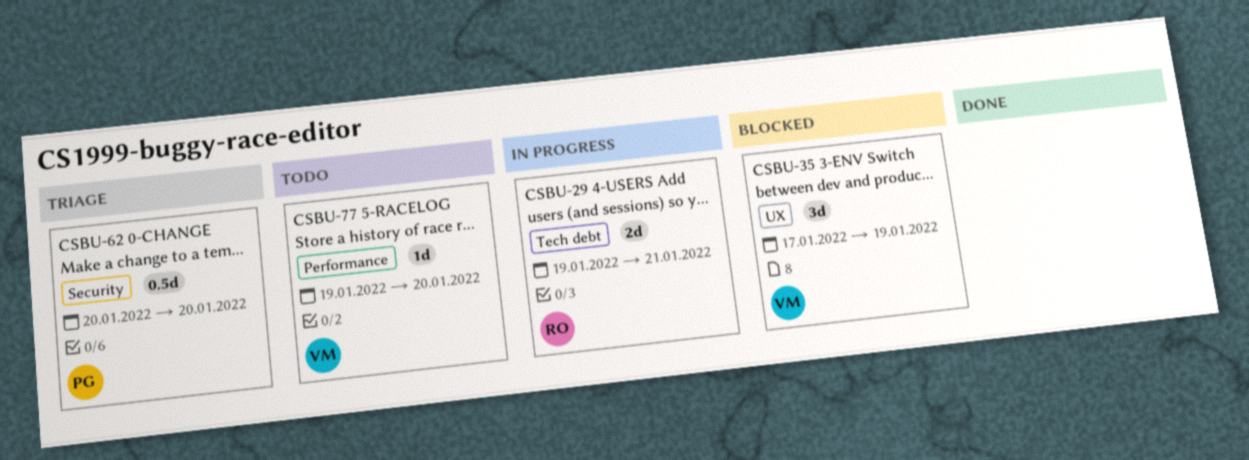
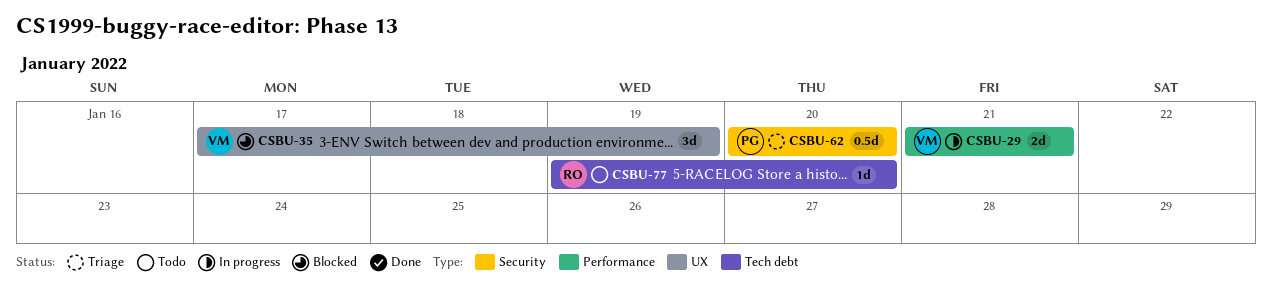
CSBU-29, owner: RO -> VM
CSBU-29, label: Tech debt -> Performance
CSBU-29, start: Jan 19 -> Jan 21
CSBU-77, owner: VM -> RO
CSBU-77, label: Performance -> Tech debt

